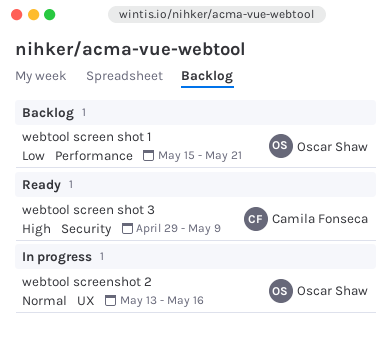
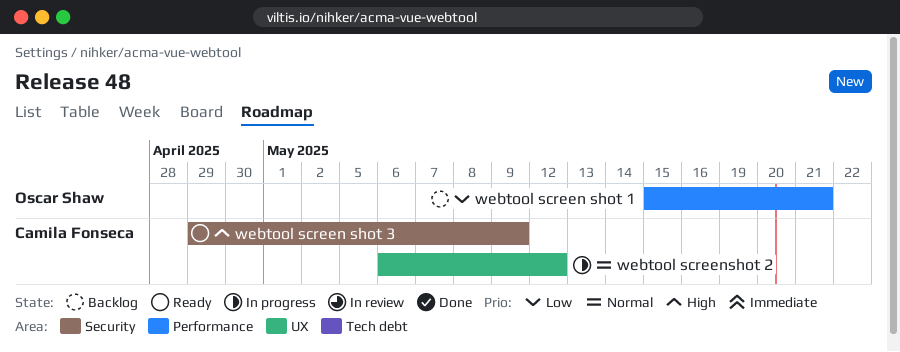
webtool screenshot 2, owner: Oscar Shaw -> Camila Fonseca
webtool screenshot 2, start: May 13 -> May 6
webtool screenshot 2, due: May 16 -> May 12

